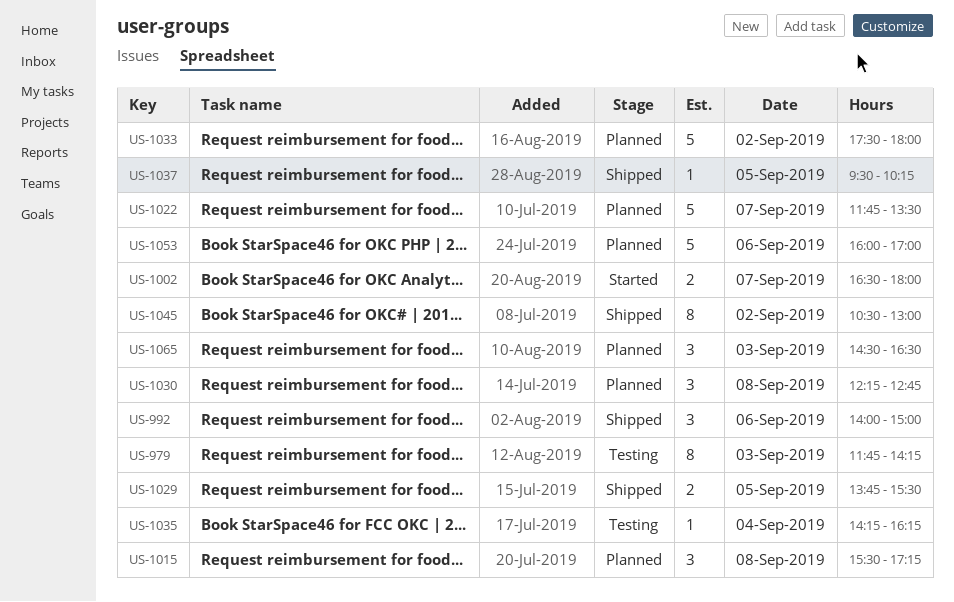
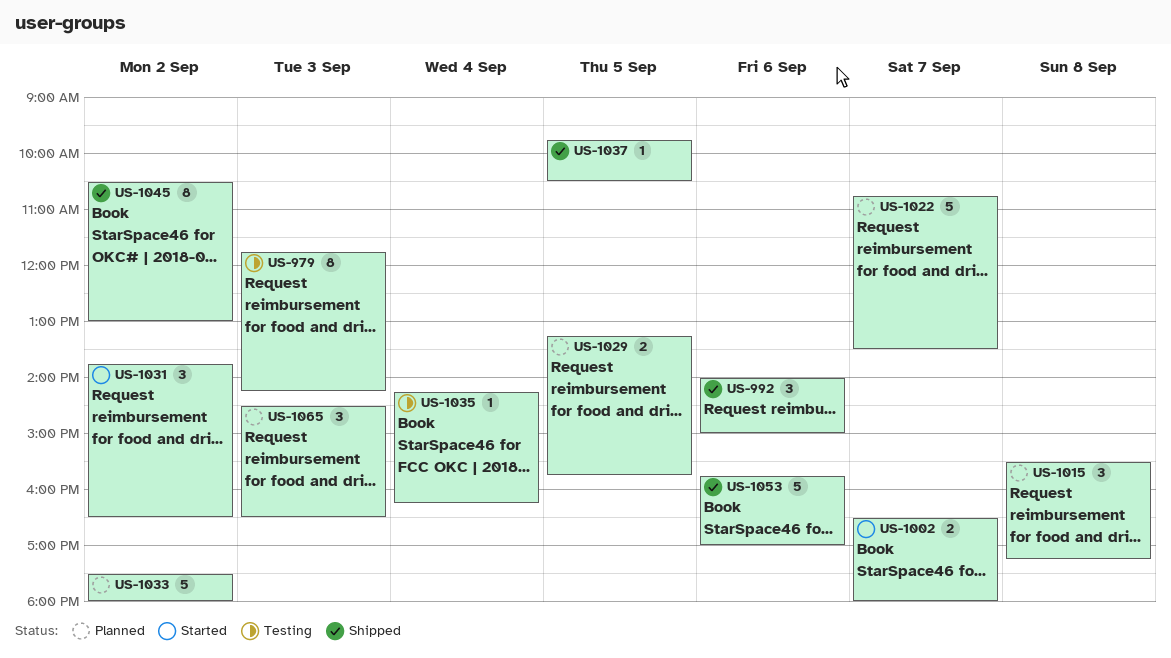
US-1022, begins: 11:45 -> 10:45
US-1029, status: Shipped -> Planned
US-1029, begins: 13:45 -> 13:15
US-1029, ends: 15:30 -> 15:45
US-1030: present -> none
US-1031: none -> present
US-1037, begins: 09:30 -> 09:45
US-1037, ends: 10:15 -> 10:30
US-1053, status: Planned -> Shipped
US-1053, begins: 16:00 -> 15:45

